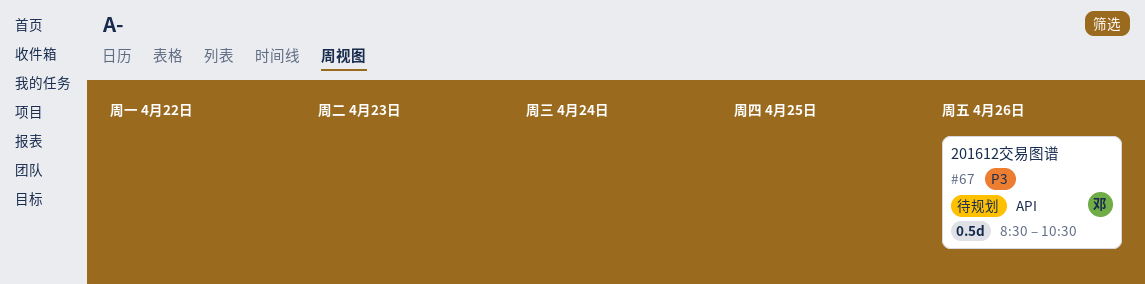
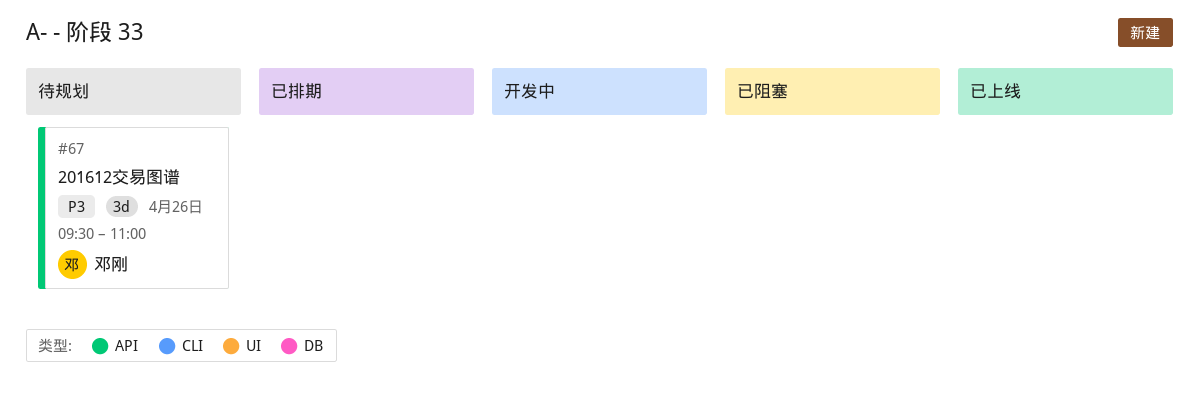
#67, estimate: 0.5d -> 3d
#67, begins: 08:30 -> 09:30
#67, ends: 10:30 -> 11:00

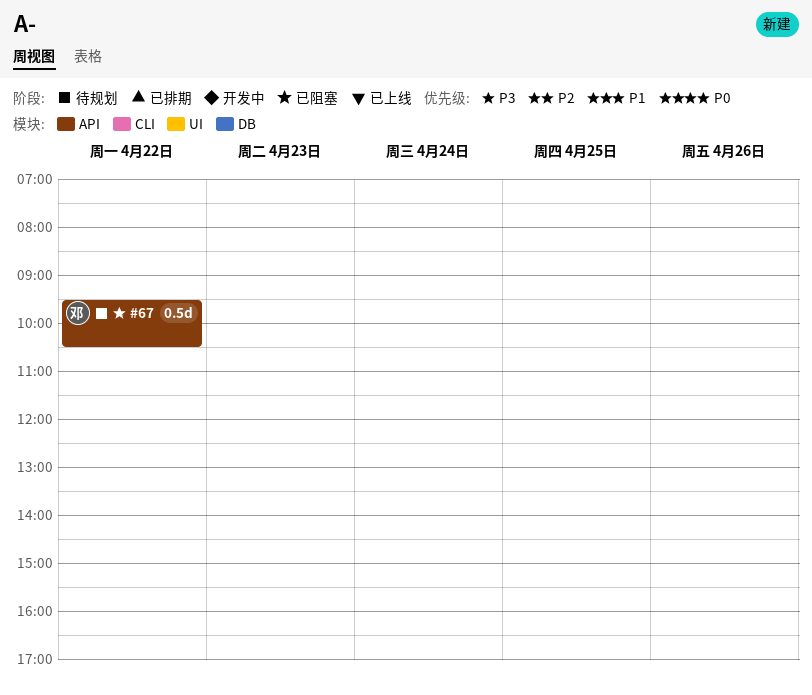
#67, estimate: 3d -> 0.5d
#67, day: Apr 26 -> Apr 22
#67, ends: 11:00 -> 10:30

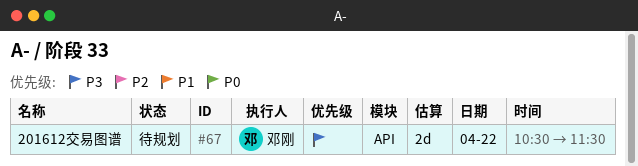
#67, estimate: 0.5d -> 2d
#67, begins: 09:30 -> 10:30
#67, ends: 10:30 -> 11:30

